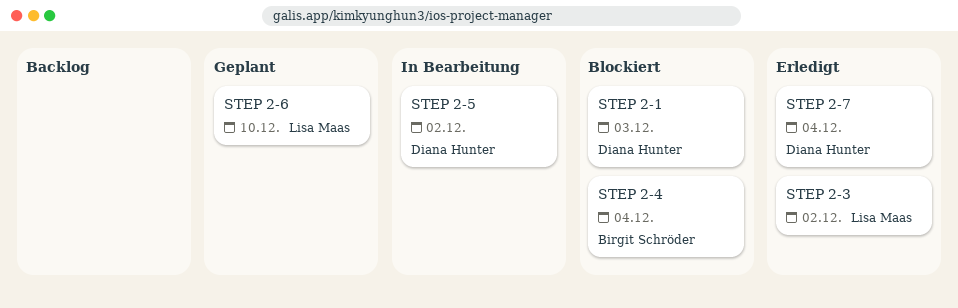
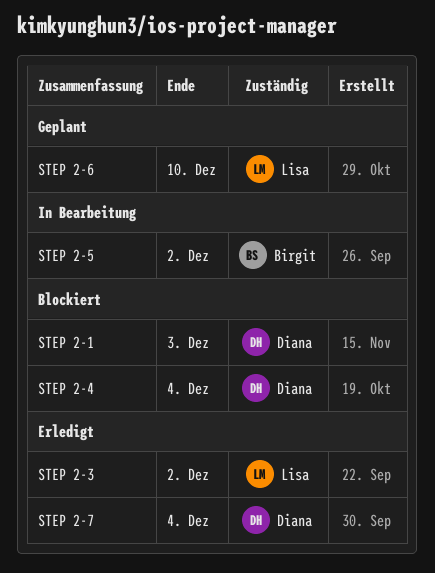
STEP 2-4, owner: Birgit Schröder -> Diana Hunter
STEP 2-5, owner: Diana Hunter -> Birgit Schröder

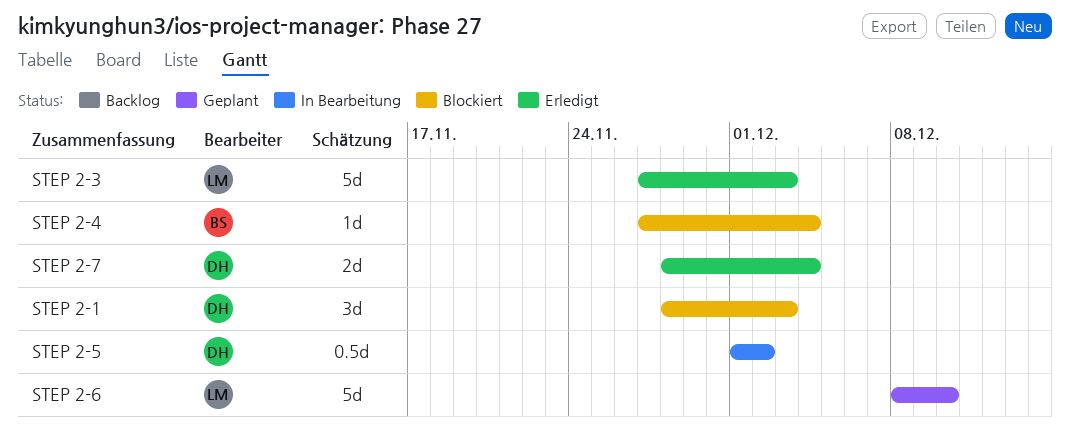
STEP 2-3, due: Dec 2 -> Dec 3
STEP 2-4, owner: Diana -> Birgit
STEP 2-5, owner: Birgit -> Diana

